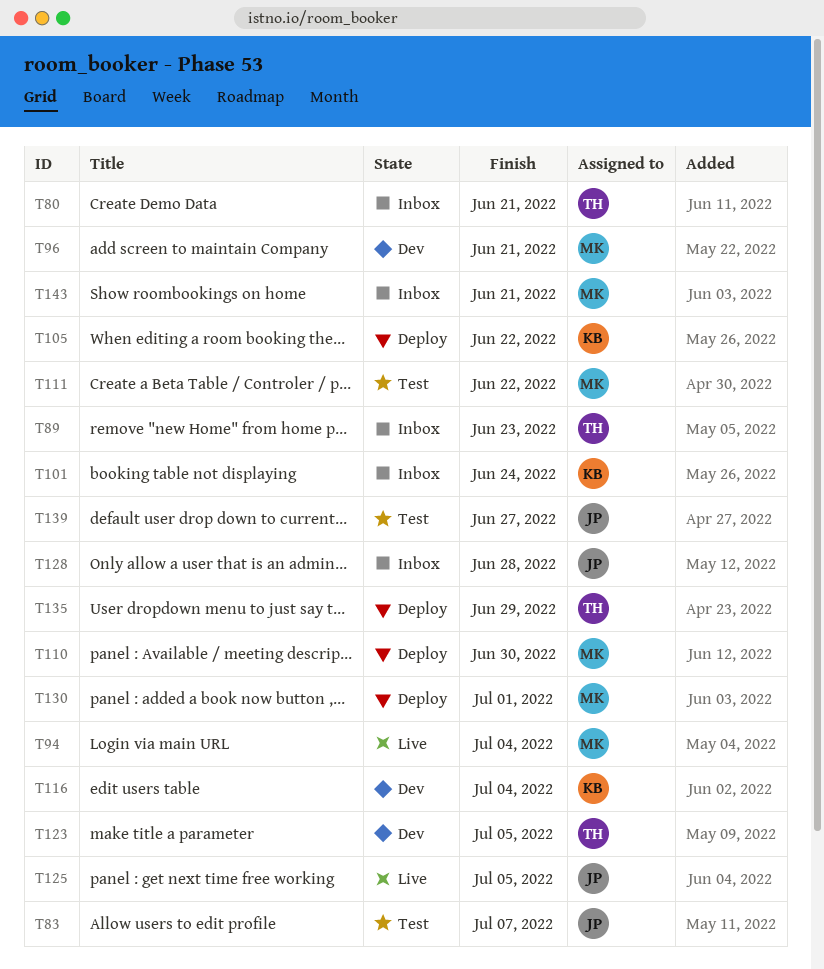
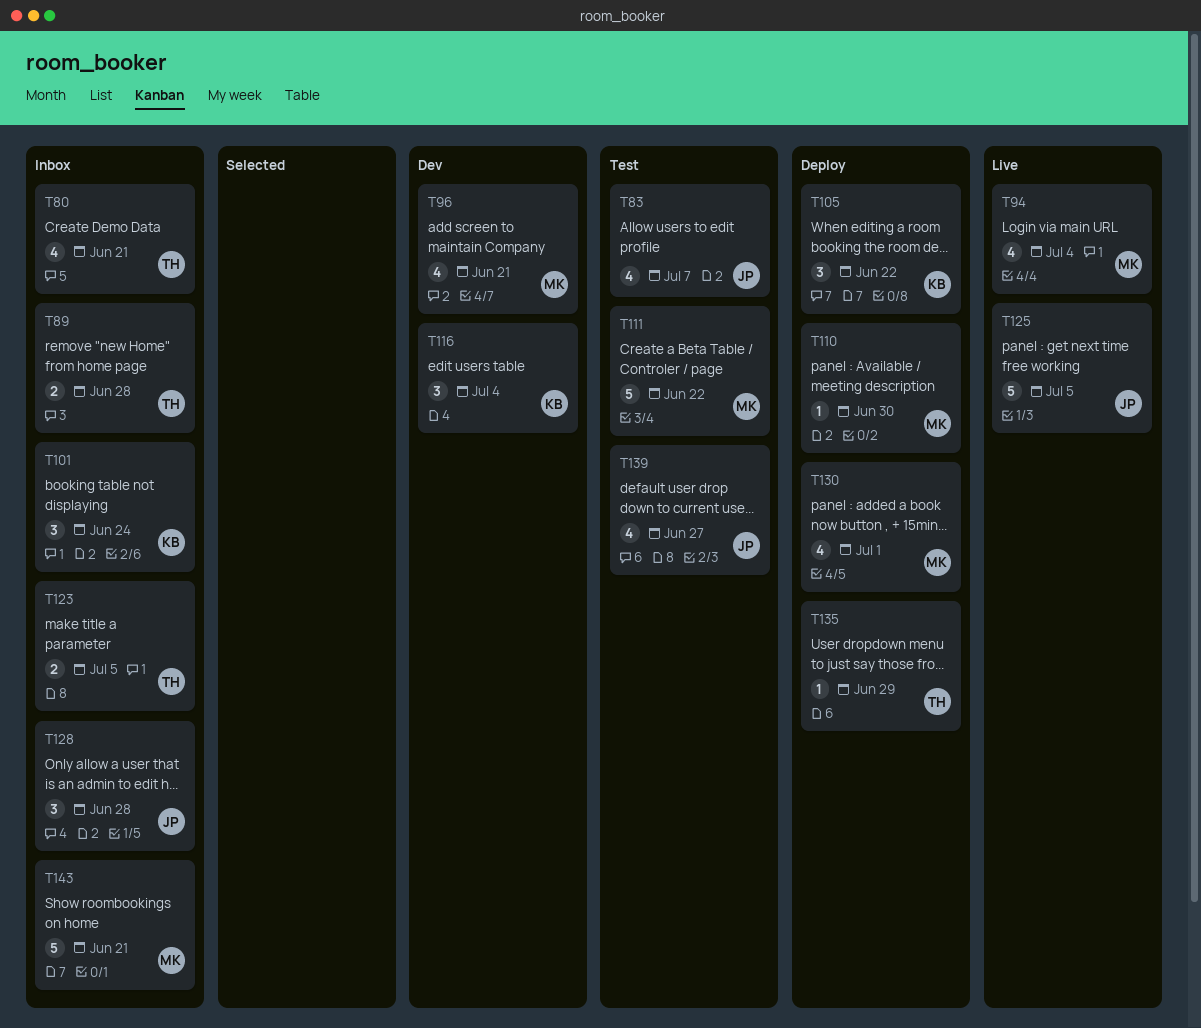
T89, due: Jun 23 -> Jun 28
T123, status: Dev -> Inbox

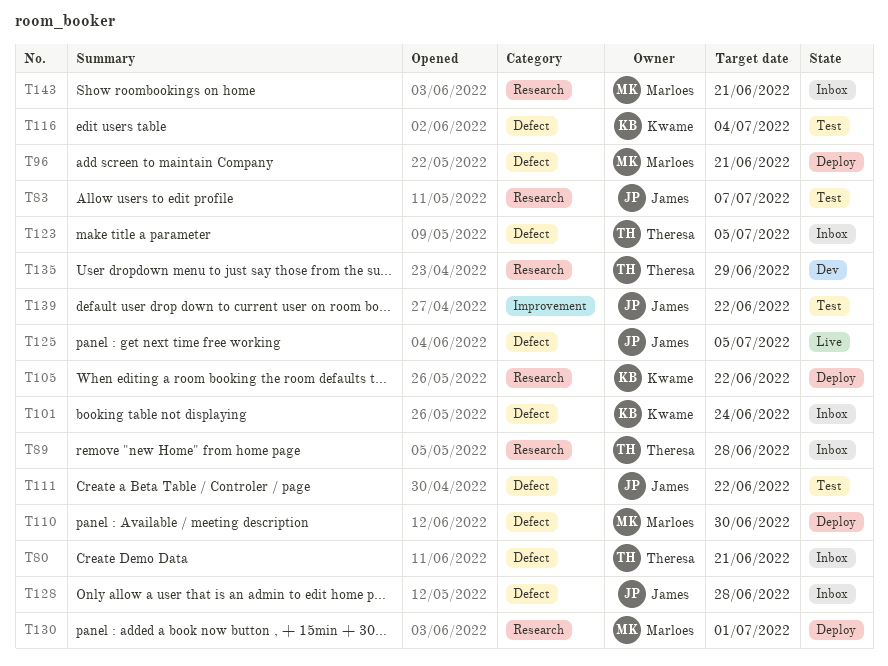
T94: present -> none
T96, status: Dev -> Deploy
T111, owner: Marloes -> James
T116, status: Dev -> Test
T135, status: Deploy -> Dev
T139, due: Jun 27 -> Jun 22

